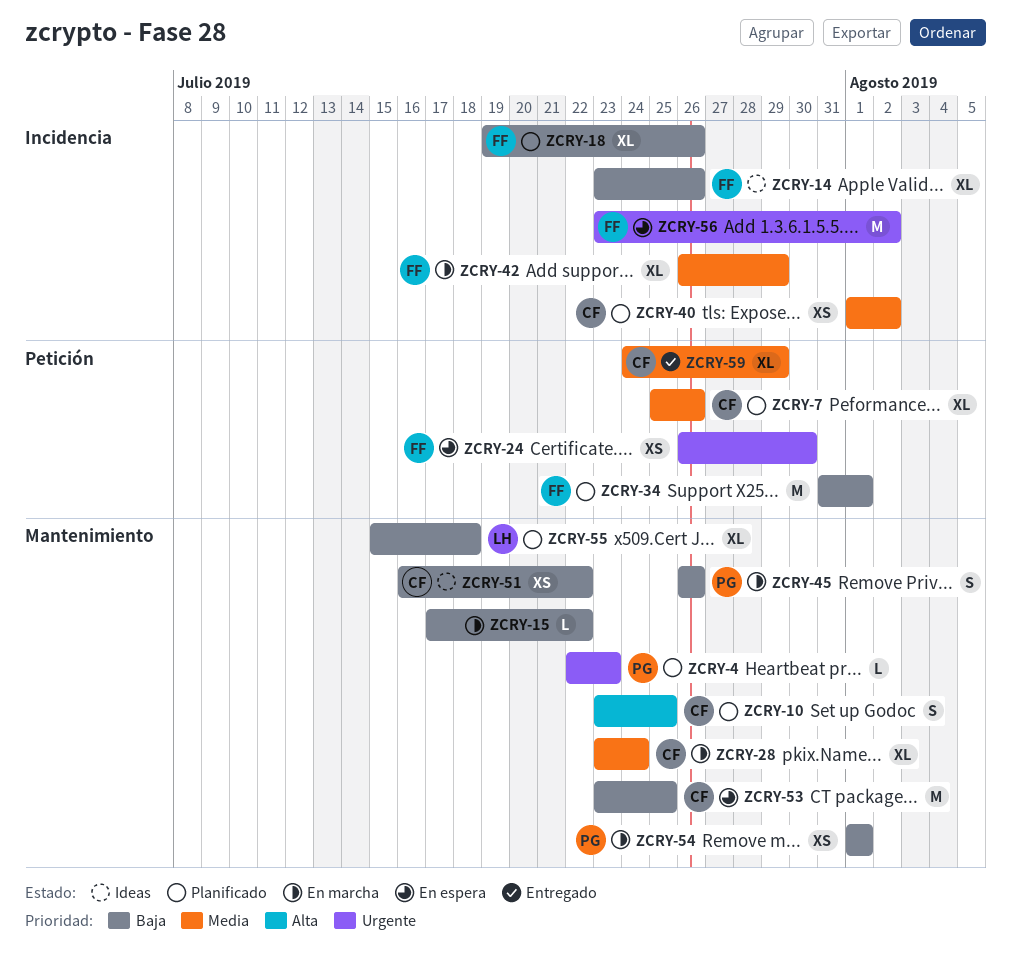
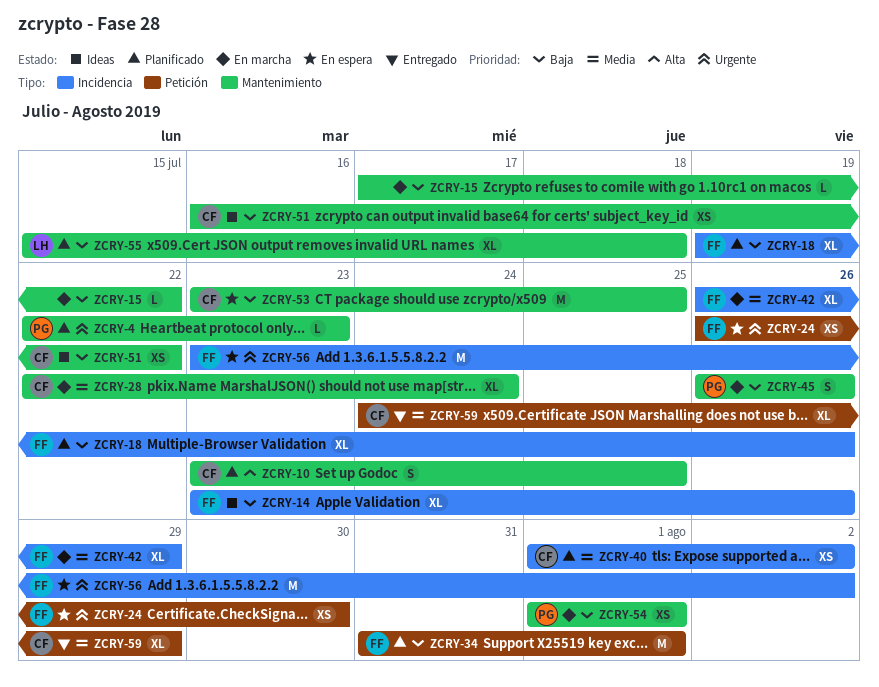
ZCRY-7: present -> none
ZCRY-28, start: Jul 23 -> Jul 22

